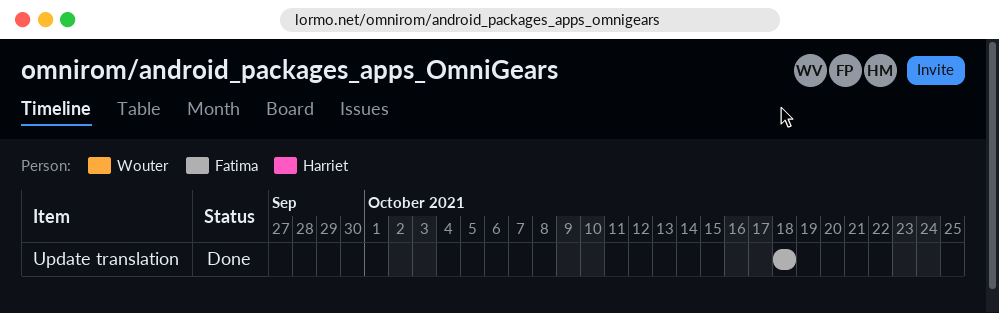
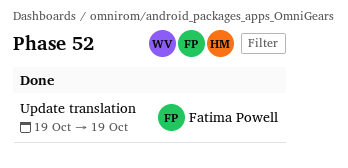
Update translation, start: Oct 18 -> Oct 19
Update translation, due: Oct 18 -> Oct 19

